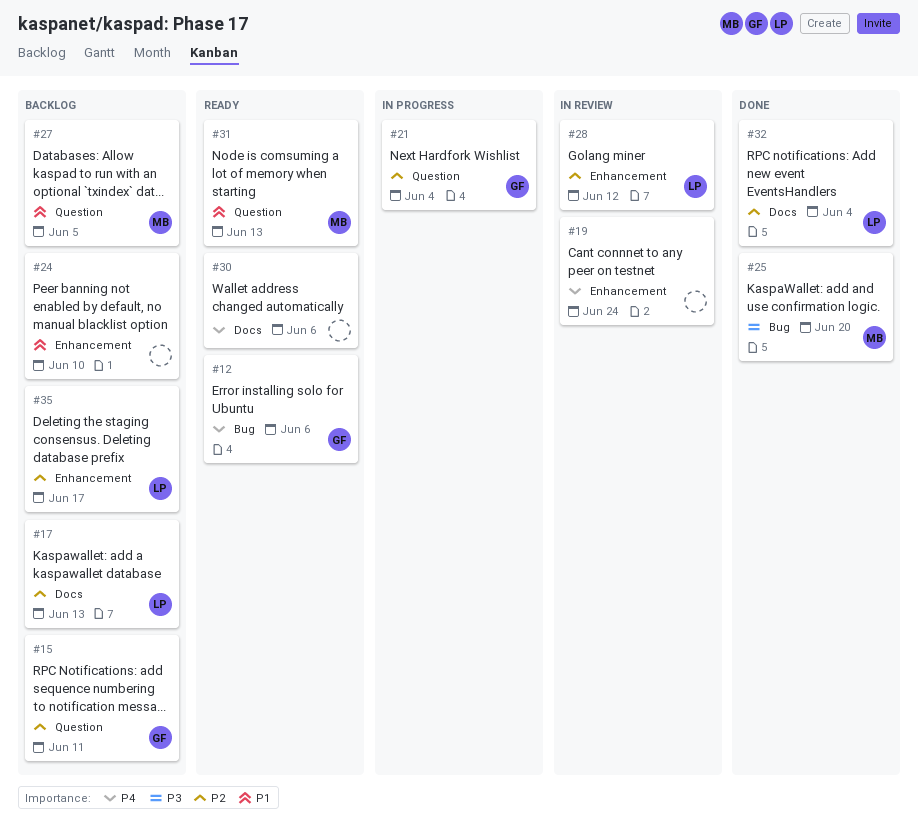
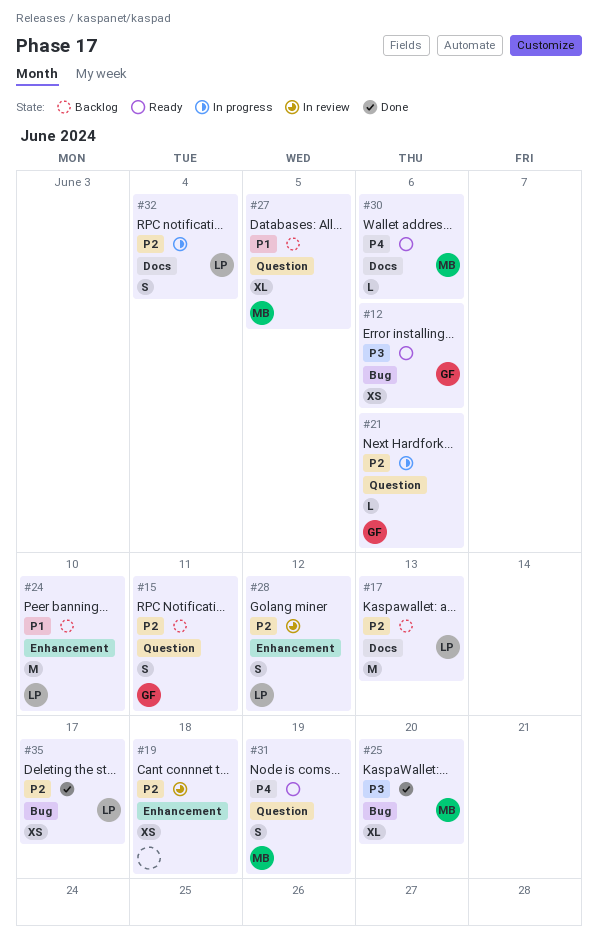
#12, priority: P4 -> P3
#19, priority: P4 -> P2
#19, due: Jun 24 -> Jun 18
#21, due: Jun 4 -> Jun 6
#24, owner: none -> LP
#30, owner: none -> MB
#31, priority: P1 -> P4
#31, due: Jun 13 -> Jun 19
#32, status: Done -> In progress
#35, status: Backlog -> Done
#35, label: Enhancement -> Bug

